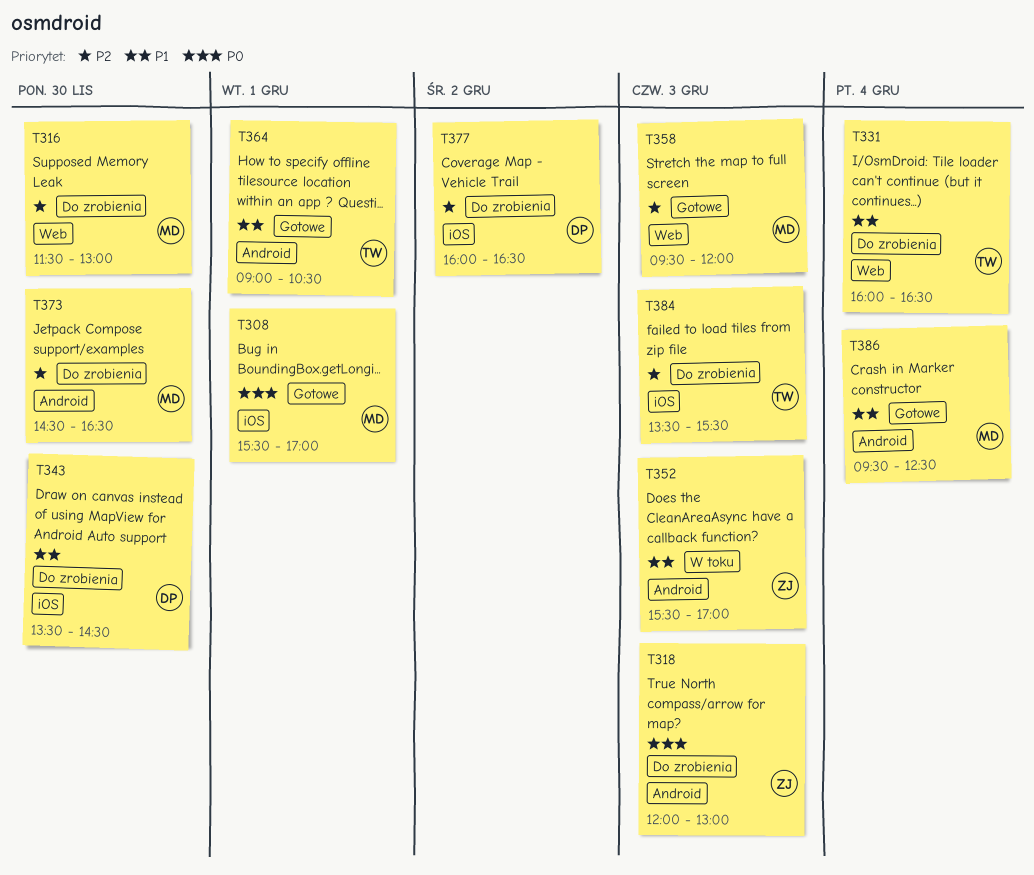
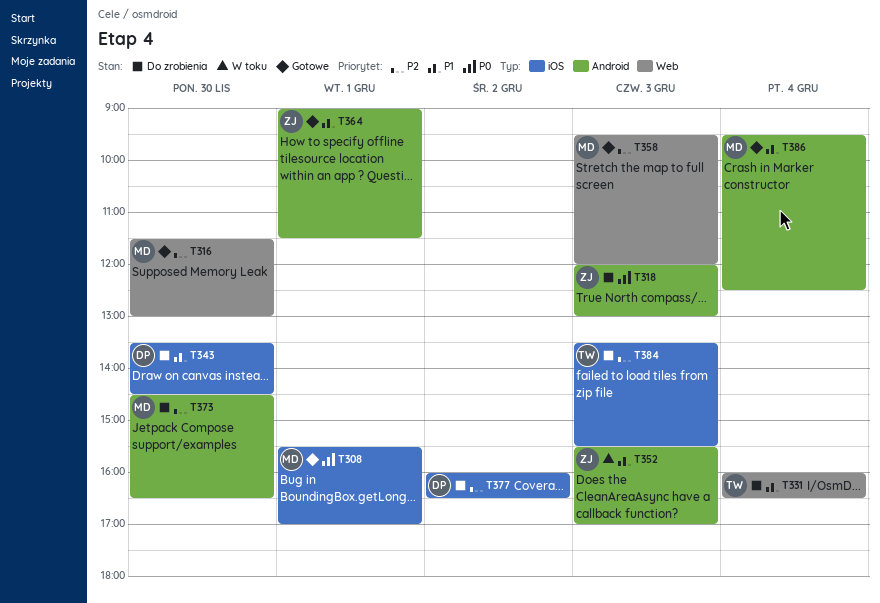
T316, status: Do zrobienia -> Gotowe
T364, owner: TW -> ZJ
T364, ends: 10:30 -> 11:30

